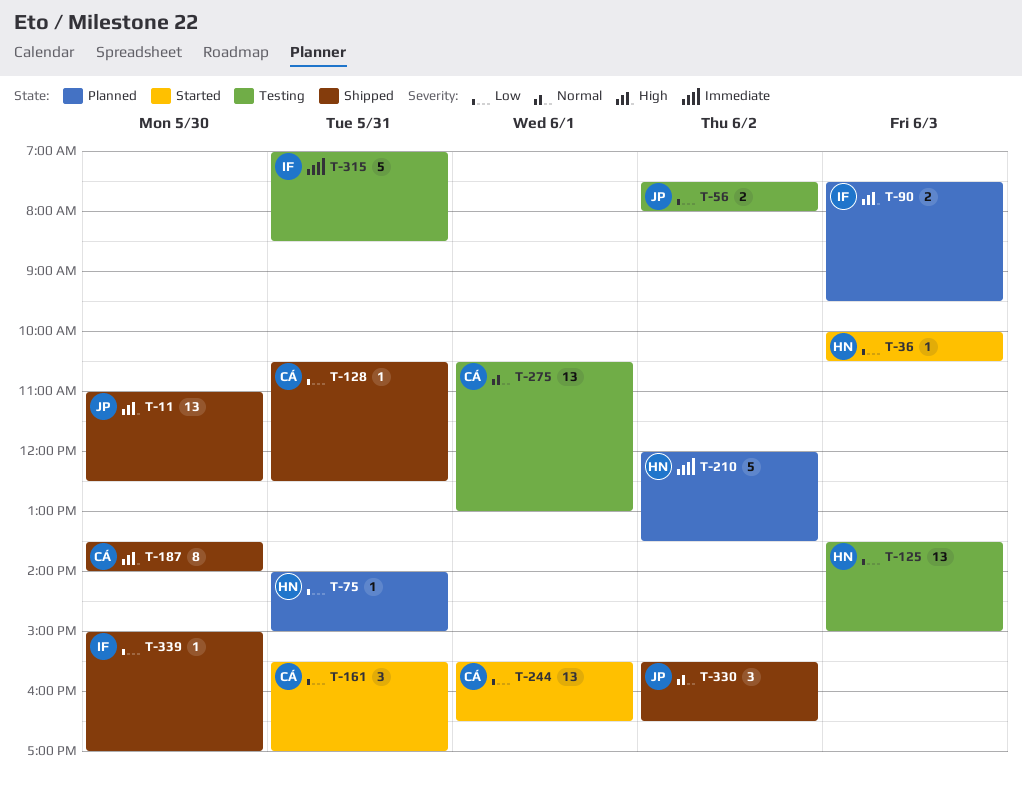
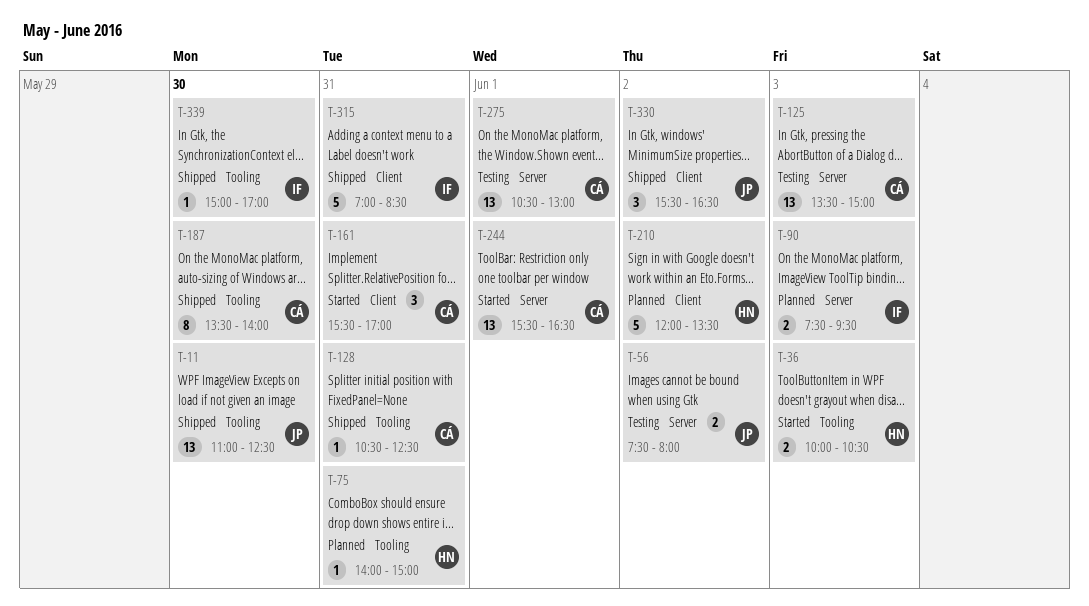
T-36, estimate: 1 -> 2
T-125, owner: HN -> CÁ
T-315, status: Testing -> Shipped

